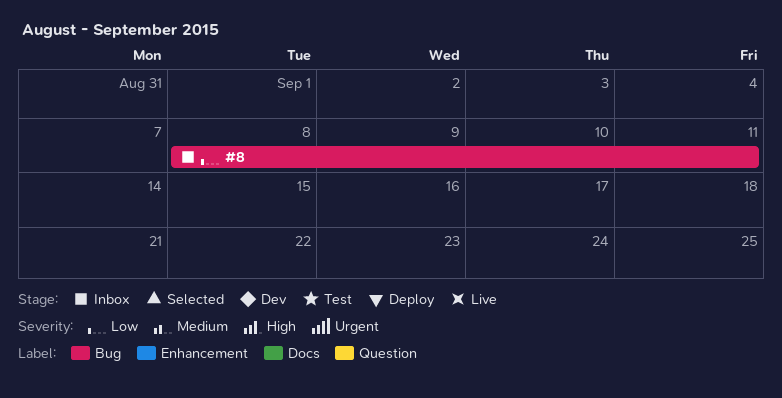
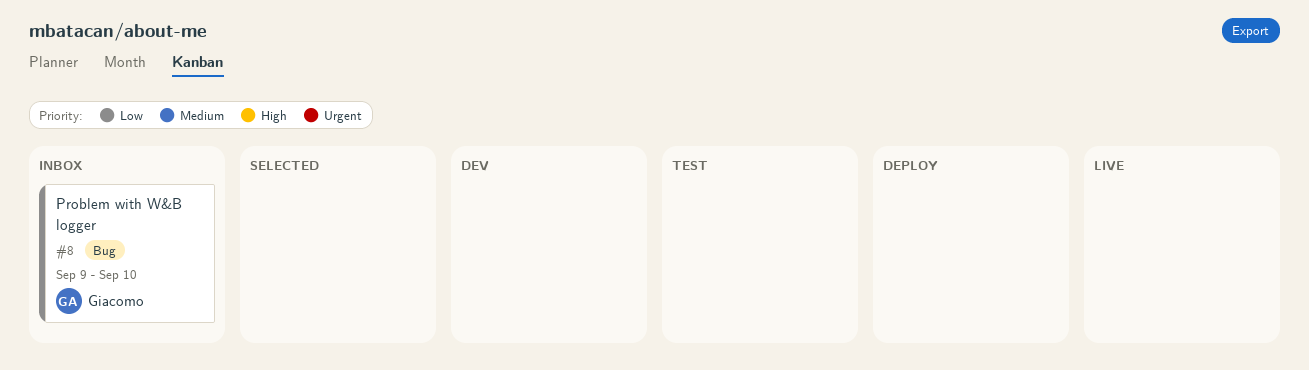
#8, start: Sep 8 -> Sep 9
#8, due: Sep 11 -> Sep 10

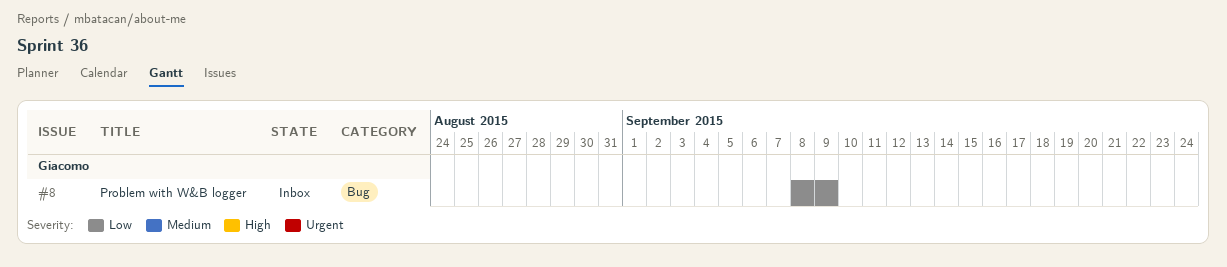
#8, start: Sep 9 -> Sep 8
#8, due: Sep 10 -> Sep 9

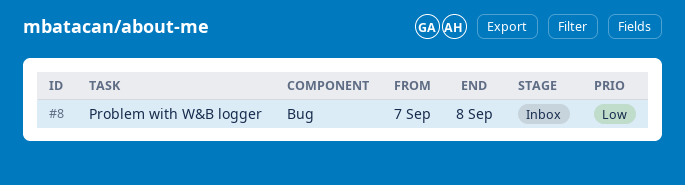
#8, start: Sep 8 -> Sep 7
#8, due: Sep 9 -> Sep 8

